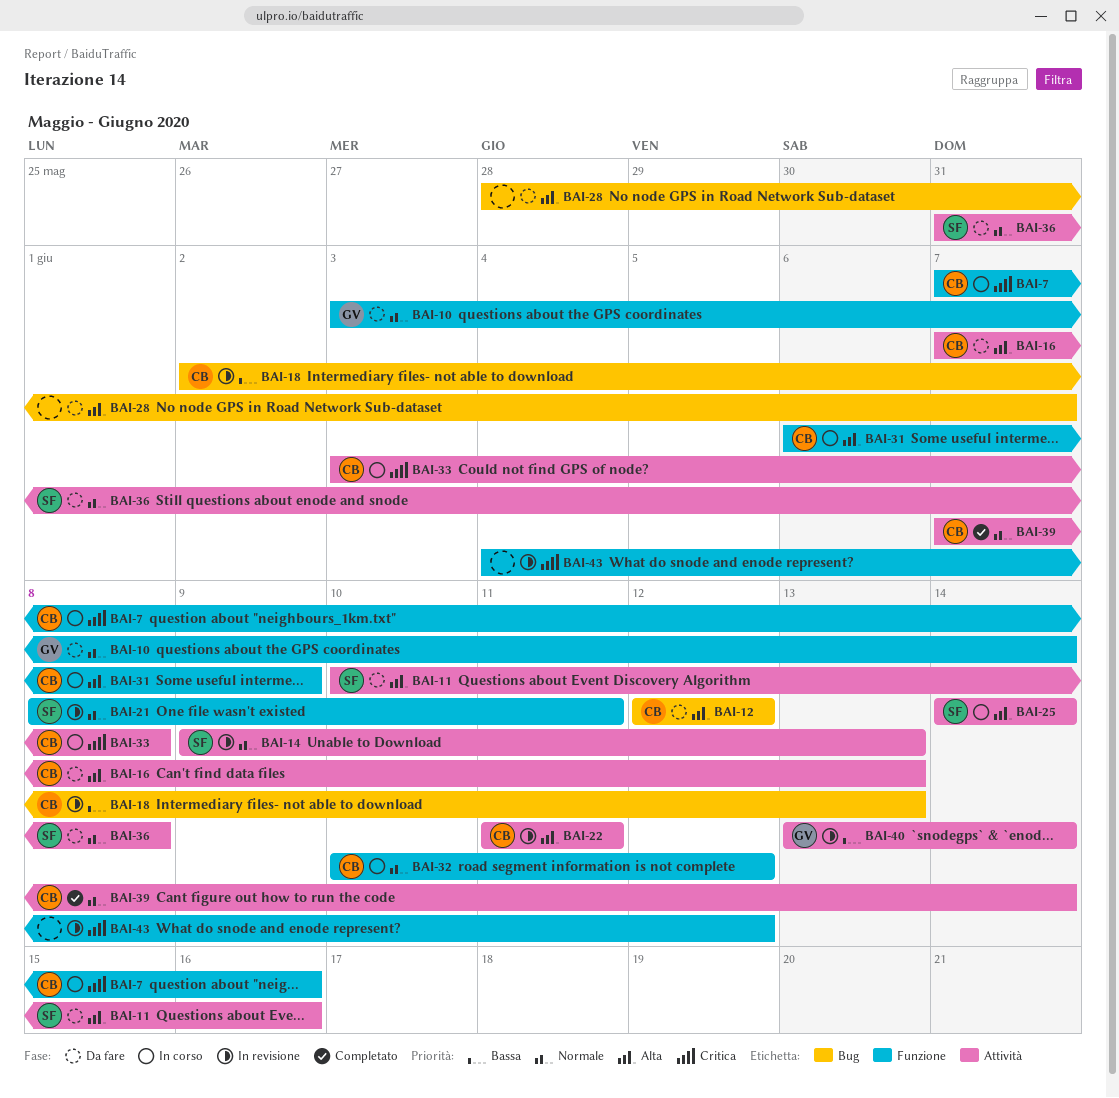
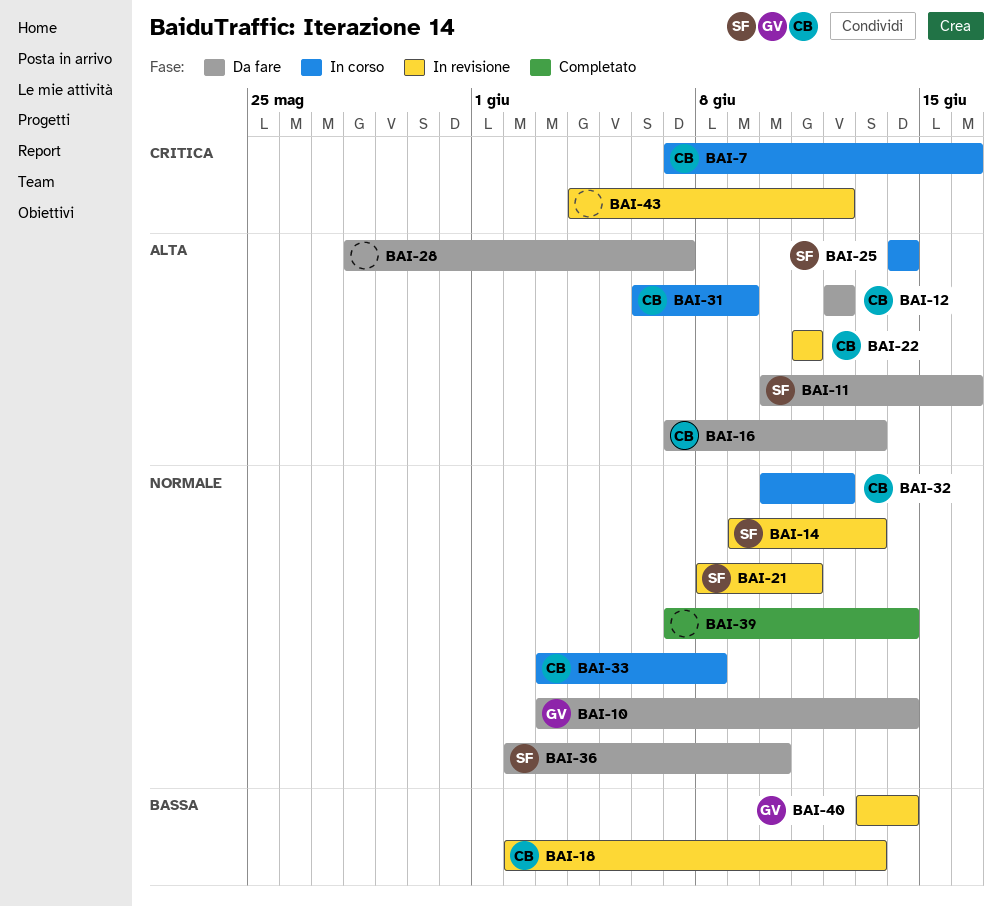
BAI-33, priority: Critica -> Normale
BAI-36, start: May 31 -> Jun 2
BAI-36, due: Jun 8 -> Jun 10
BAI-39, owner: CB -> none

